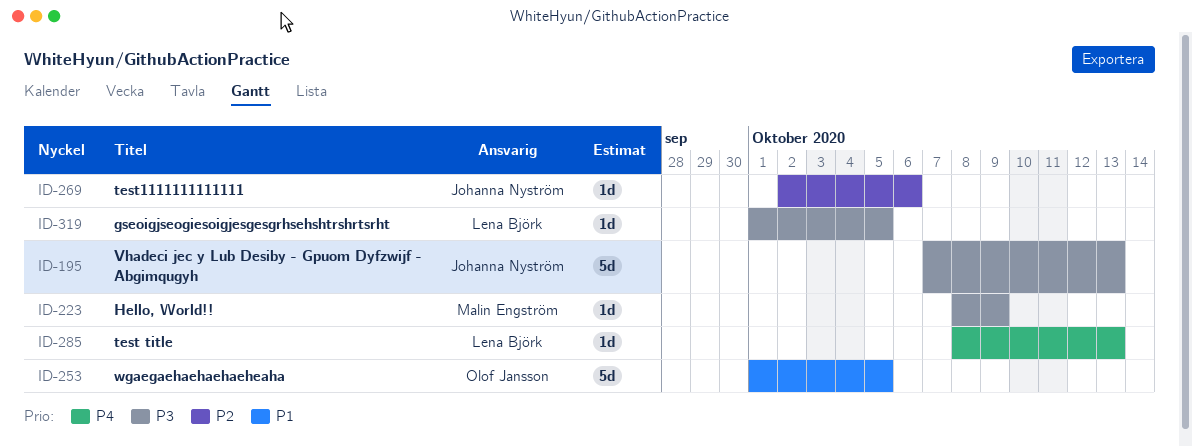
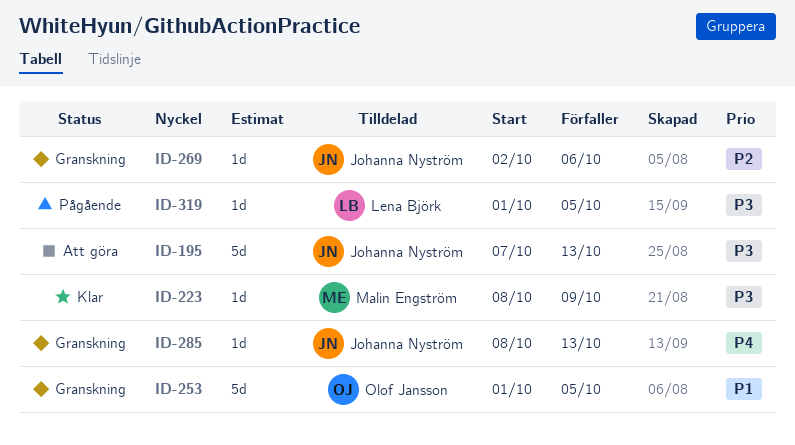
ID-285, owner: Lena Björk -> Johanna Nyström

